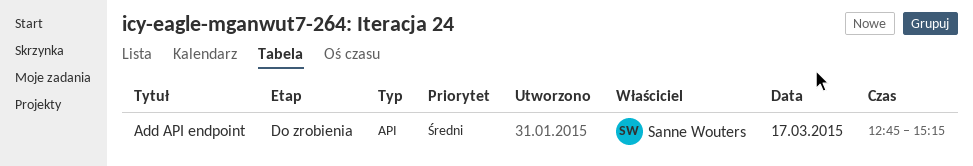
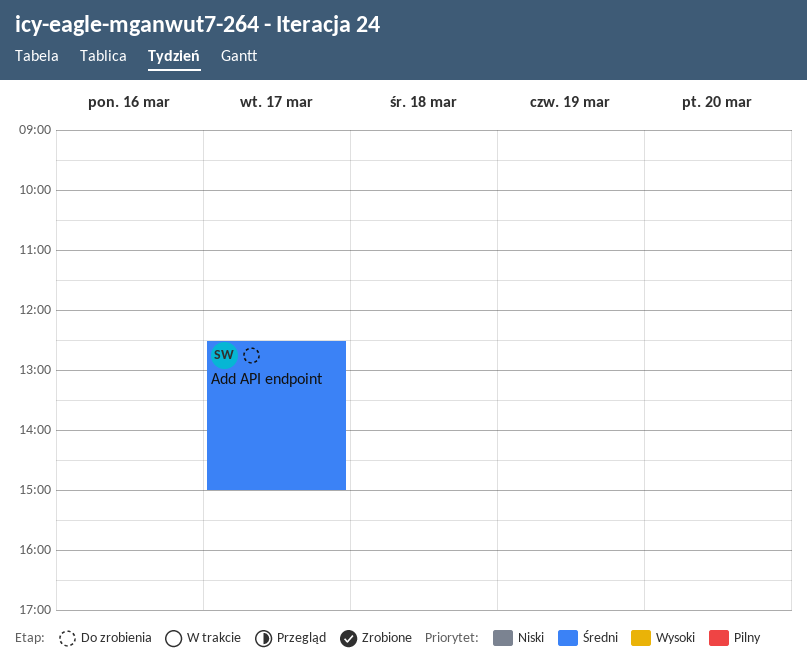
Add API endpoint, begins: 12:45 -> 12:30
Add API endpoint, ends: 15:15 -> 15:00

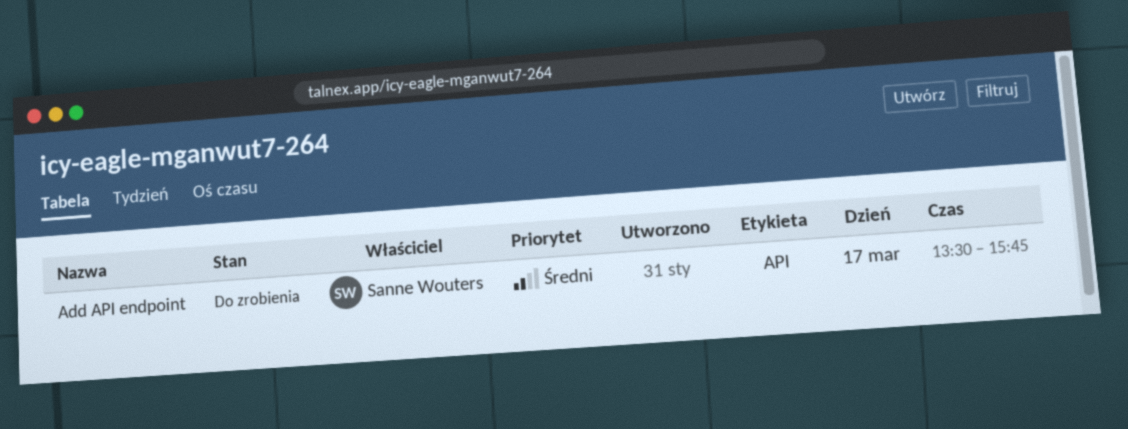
Add API endpoint, begins: 12:30 -> 13:30
Add API endpoint, ends: 15:00 -> 15:45

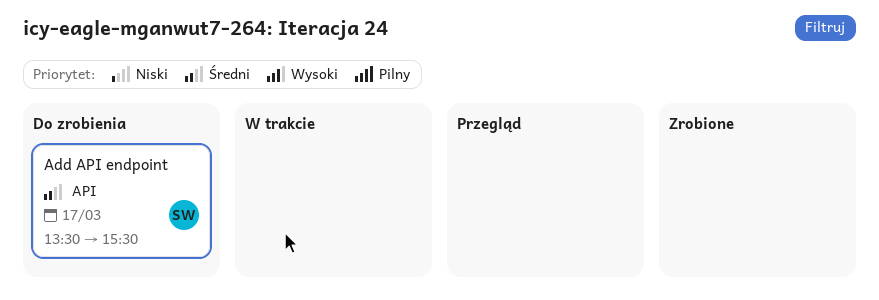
Add API endpoint, ends: 15:45 -> 15:30

